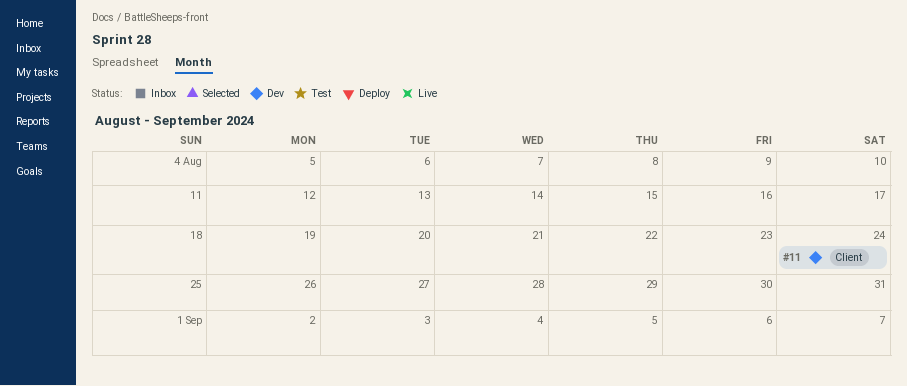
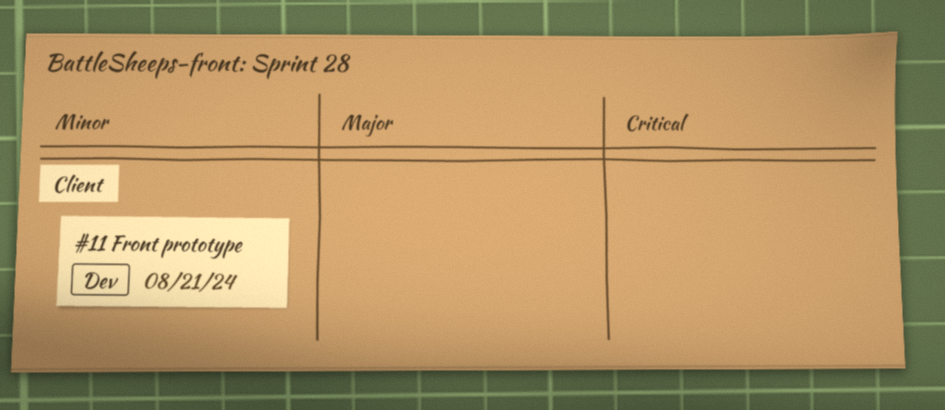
#11, due: Aug 24 -> Aug 21

